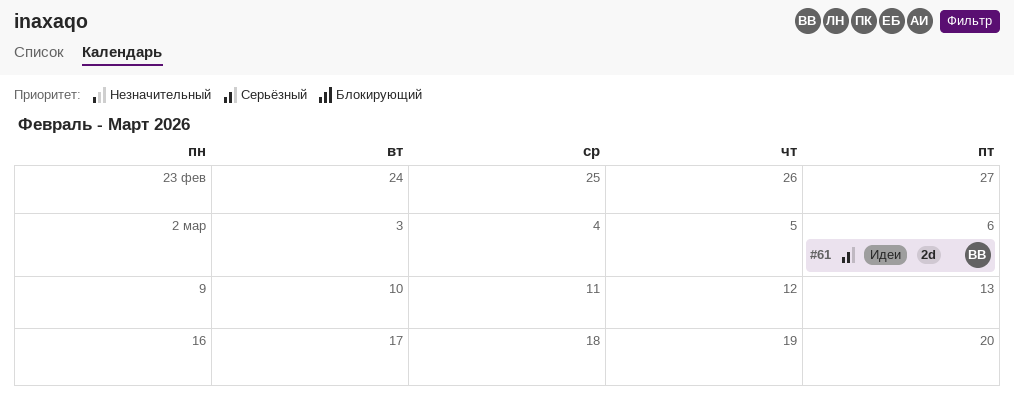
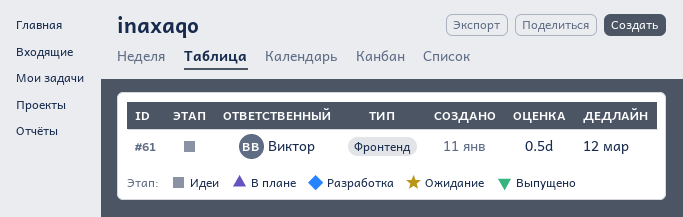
#61, estimate: 2d -> 0.5d
#61, due: Mar 6 -> Mar 12

